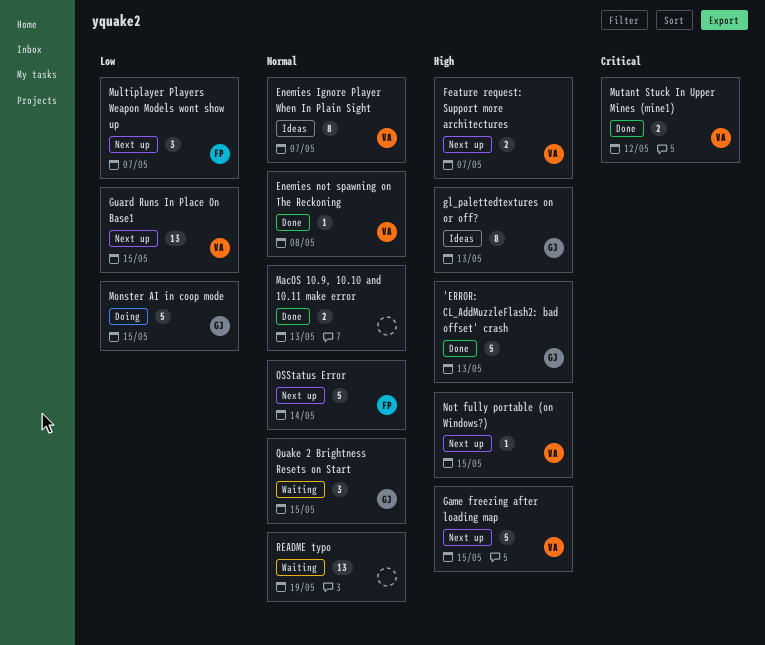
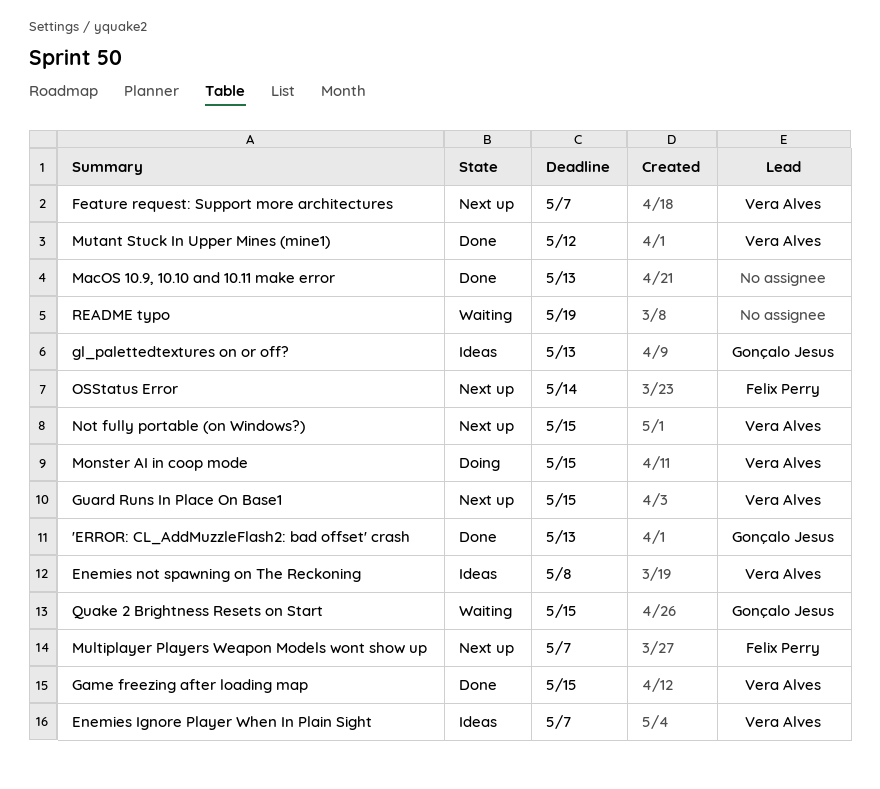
Enemies not spawning on The Reckoning, status: Done -> Ideas
Game freezing after loading map, status: Next up -> Done
Monster AI in coop mode, owner: Gonçalo Jesus -> Vera Alves

